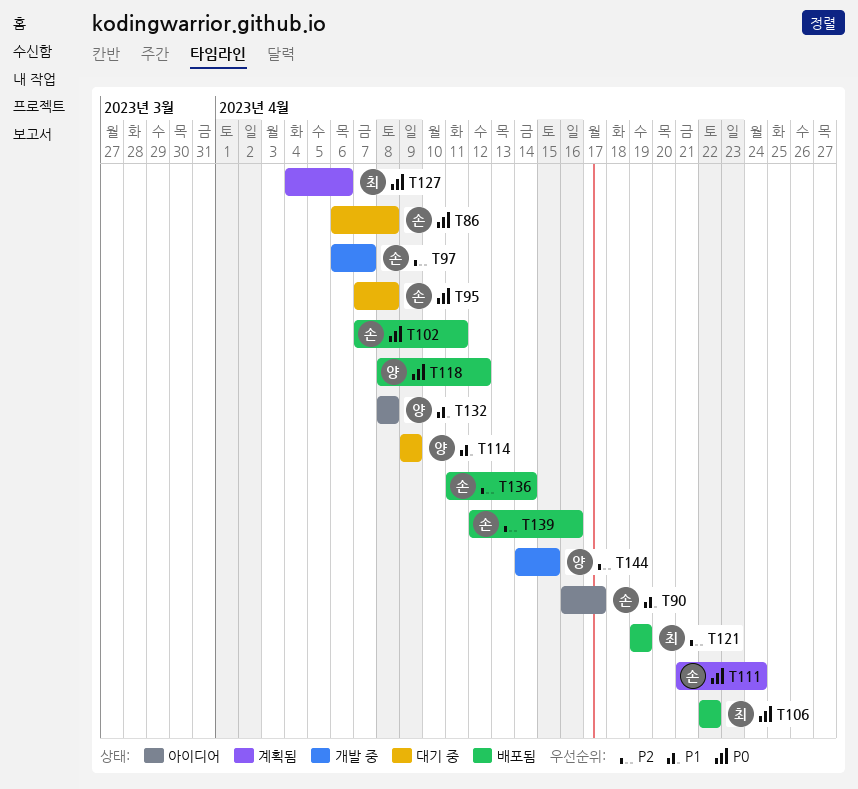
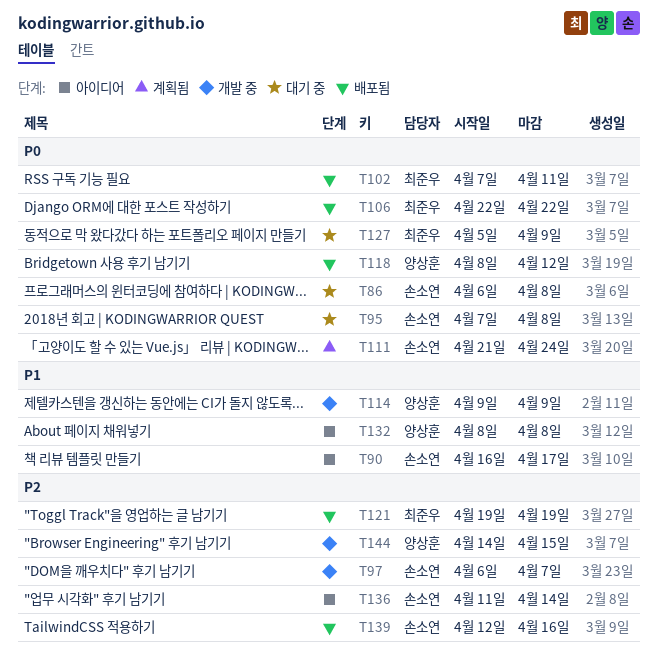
T102, owner: 손소연 -> 최준우
T114, status: 대기 중 -> 개발 중
T127, status: 계획됨 -> 대기 중
T127, start: Apr 4 -> Apr 5
T127, due: Apr 6 -> Apr 9
T136, status: 배포됨 -> 아이디어

